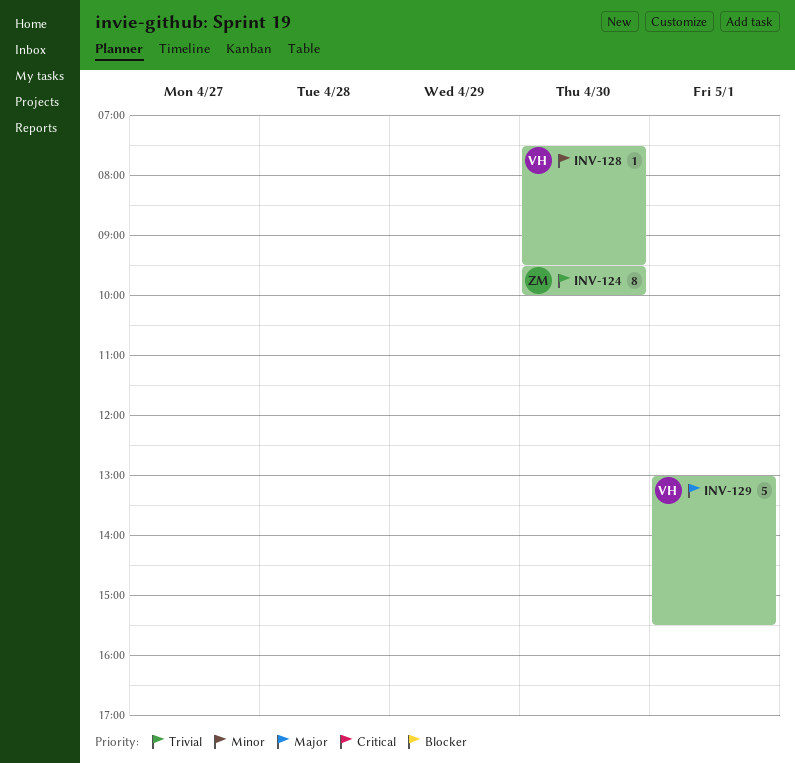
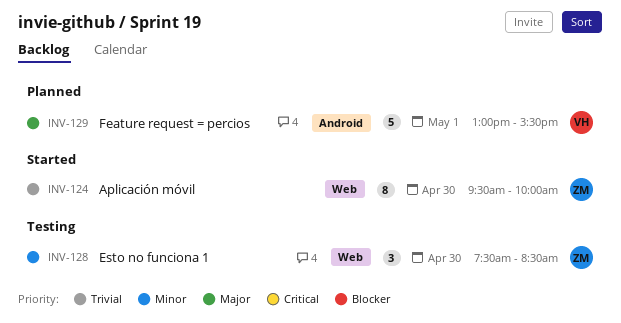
INV-128, owner: VH -> ZM
INV-128, estimate: 1 -> 3
INV-128, ends: 09:30 -> 08:30

